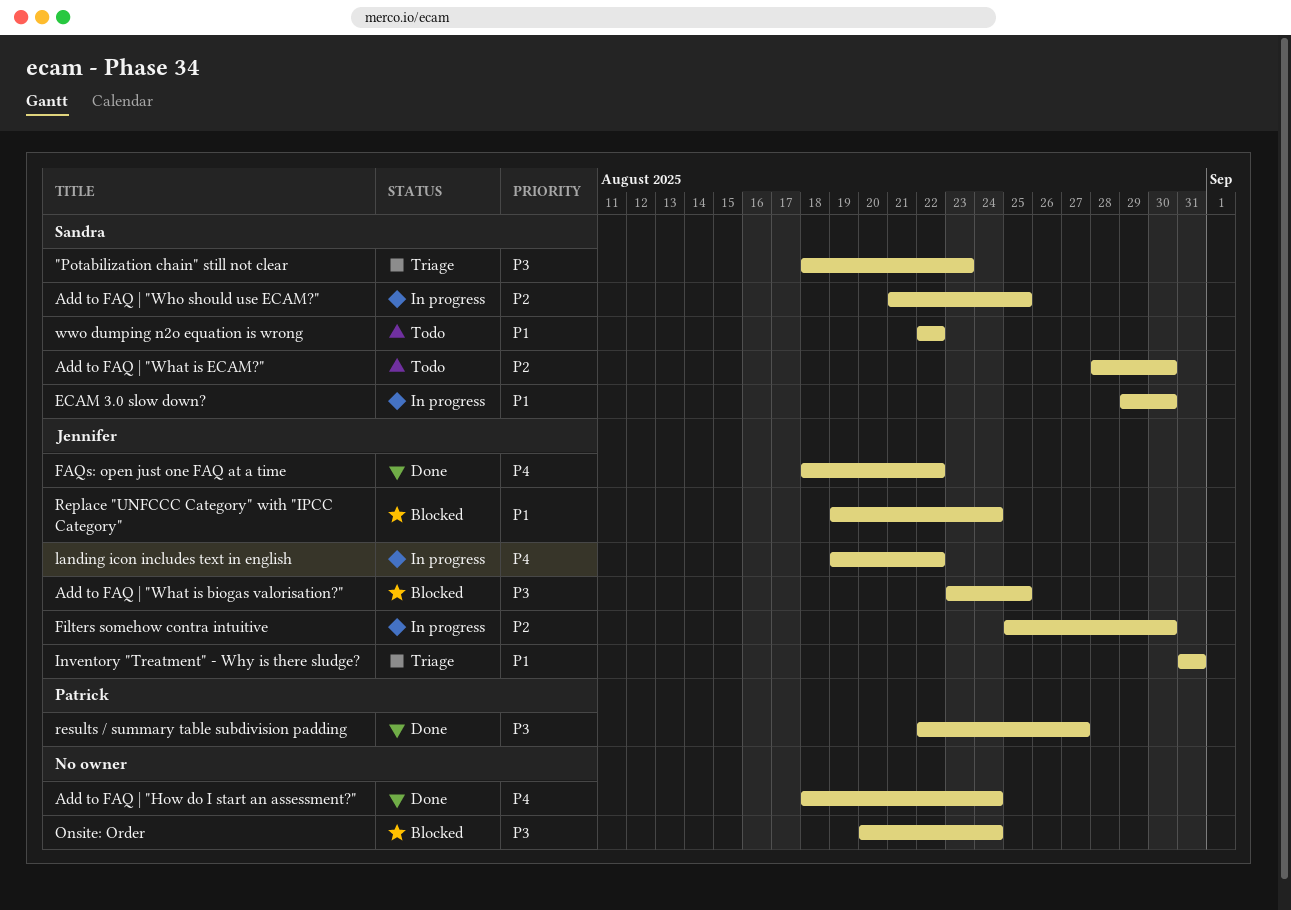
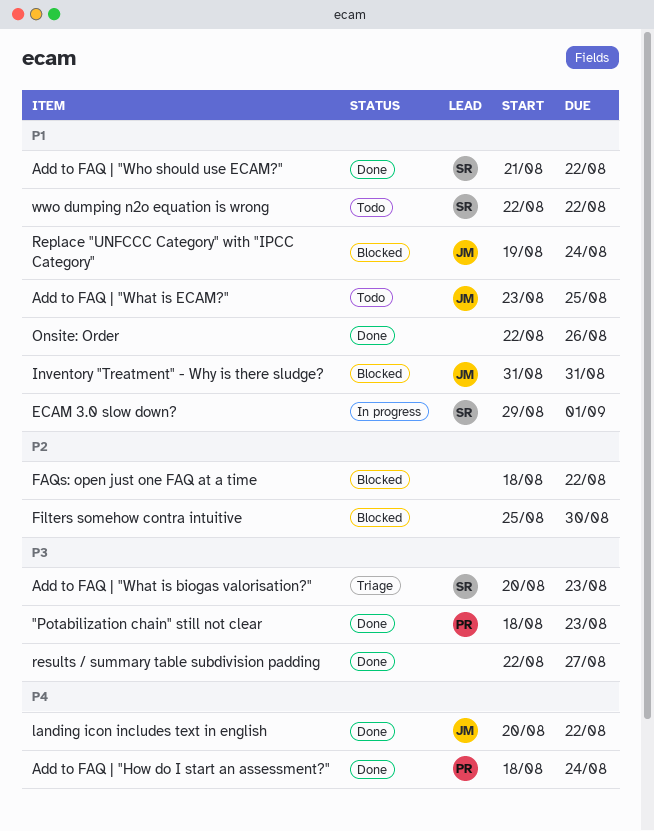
"Potabilization chain" still not clear, status: Triage -> Done
"Potabilization chain" still not clear, owner: Sandra -> Patrick
Add to FAQ | "How do I start an assessment?", owner: none -> Patrick
Add to FAQ | "What is biogas valorisation?", status: Blocked -> Triage
Add to FAQ | "What is biogas valorisation?", owner: Jennifer -> Sandra
Add to FAQ | "What is biogas valorisation?", start: Aug 23 -> Aug 20
Add to FAQ | "What is biogas valorisation?", due: Aug 25 -> Aug 23
Add to FAQ | "What is ECAM?", owner: Sandra -> Jennifer
Add to FAQ | "What is ECAM?", priority: P2 -> P1
Add to FAQ | "What is ECAM?", start: Aug 28 -> Aug 23
Add to FAQ | "What is ECAM?", due: Aug 30 -> Aug 25
Add to FAQ | "Who should use ECAM?", status: In progress -> Done
Add to FAQ | "Who should use ECAM?", priority: P2 -> P1
Add to FAQ | "Who should use ECAM?", due: Aug 25 -> Aug 22
ECAM 3.0 slow down?, due: Aug 30 -> Sep 1
FAQs: open just one FAQ at a time, status: Done -> Blocked
FAQs: open just one FAQ at a time, owner: Jennifer -> none
FAQs: open just one FAQ at a time, priority: P4 -> P2
Filters somehow contra intuitive, status: In progress -> Blocked
Filters somehow contra intuitive, owner: Jennifer -> none
Inventory "Treatment" - Why is there sludge?, status: Triage -> Blocked
landing icon includes text in english, status: In progress -> Done
landing icon includes text in english, start: Aug 19 -> Aug 20
Onsite: Order, status: Blocked -> Done
Onsite: Order, priority: P3 -> P1
Onsite: Order, start: Aug 20 -> Aug 22
Onsite: Order, due: Aug 24 -> Aug 26
results / summary table subdivision padding, owner: Patrick -> none

